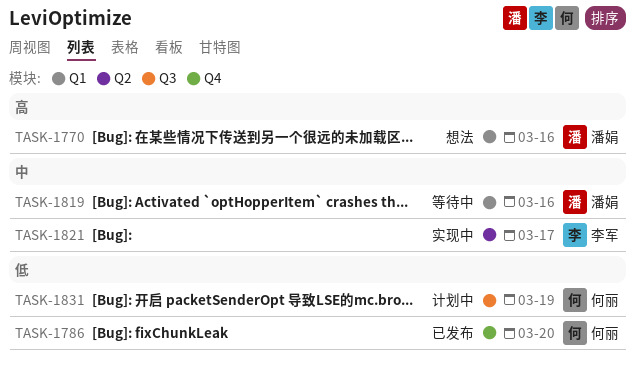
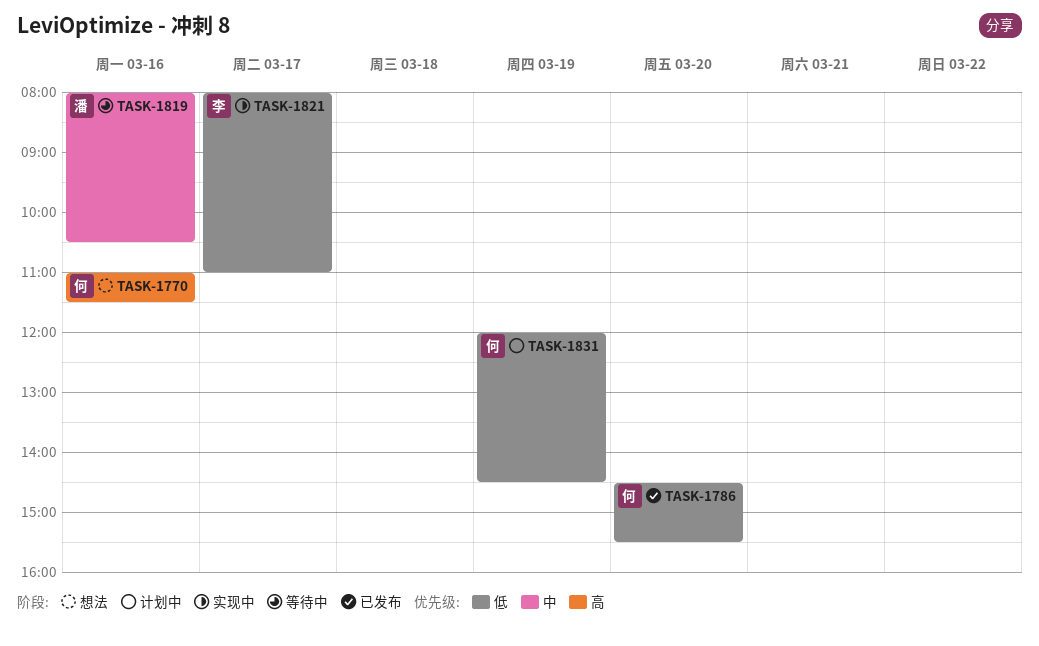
TASK-1770, owner: 潘娟 -> 何丽
TASK-1821, priority: 中 -> 低

